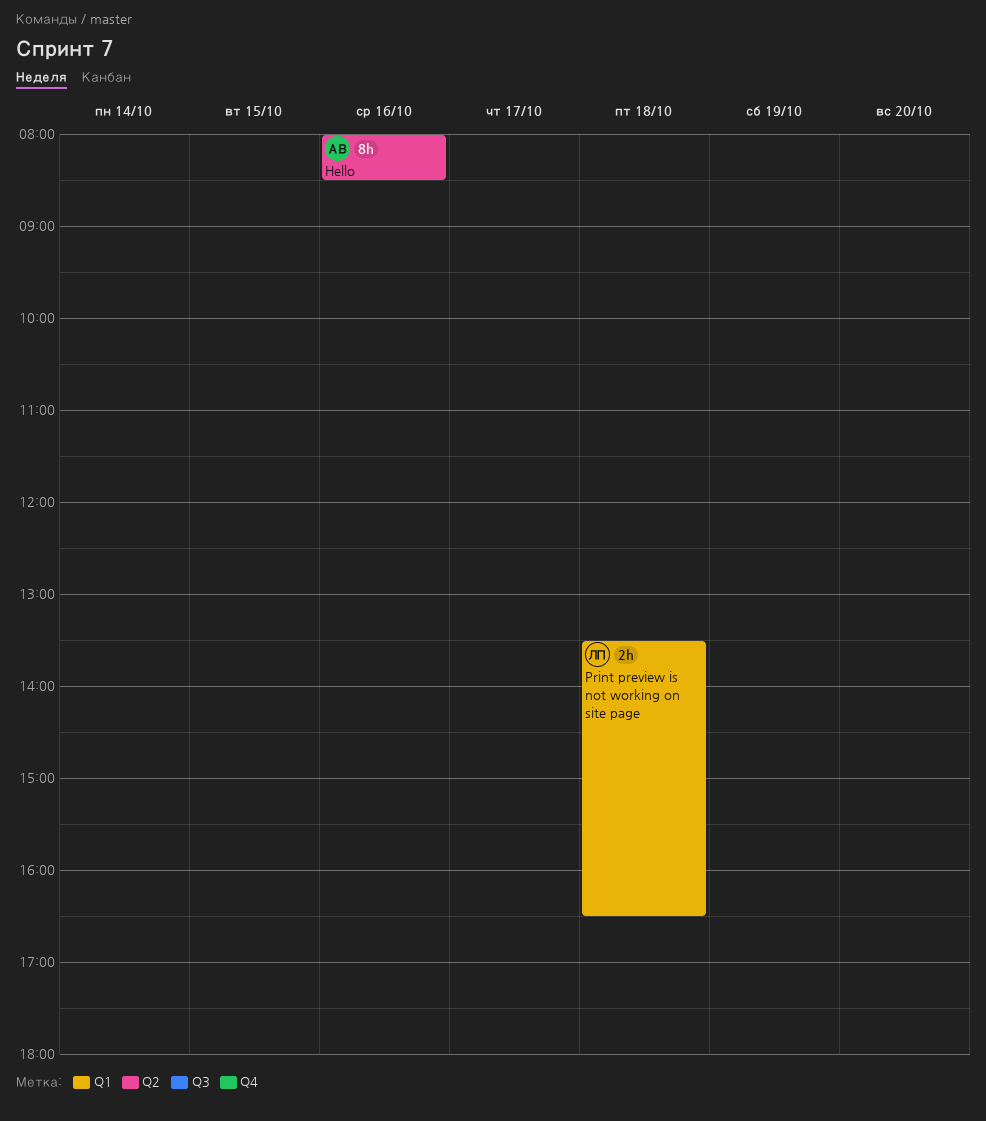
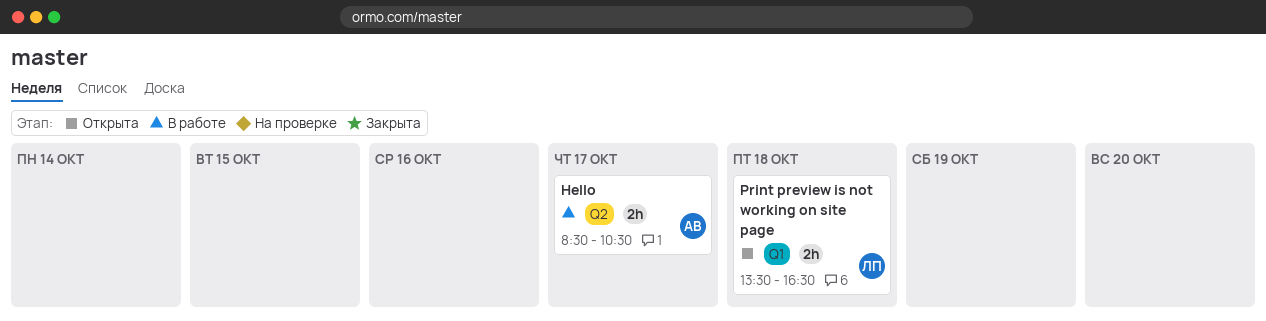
Hello, estimate: 8h -> 2h
Hello, day: Oct 16 -> Oct 17
Hello, begins: 08:00 -> 08:30
Hello, ends: 08:30 -> 10:30

